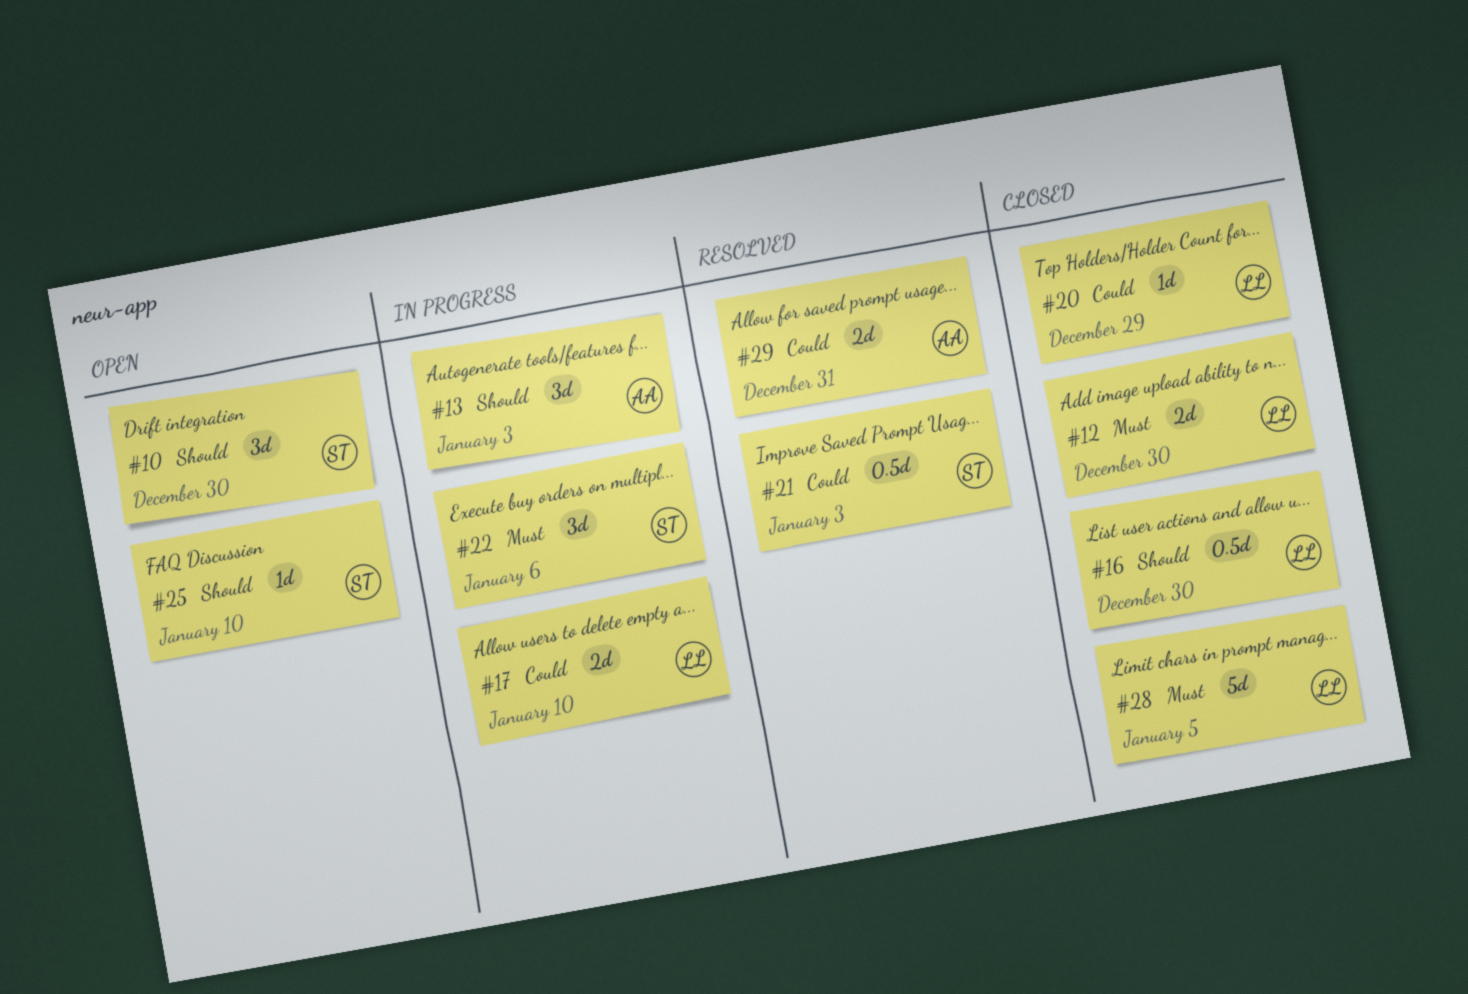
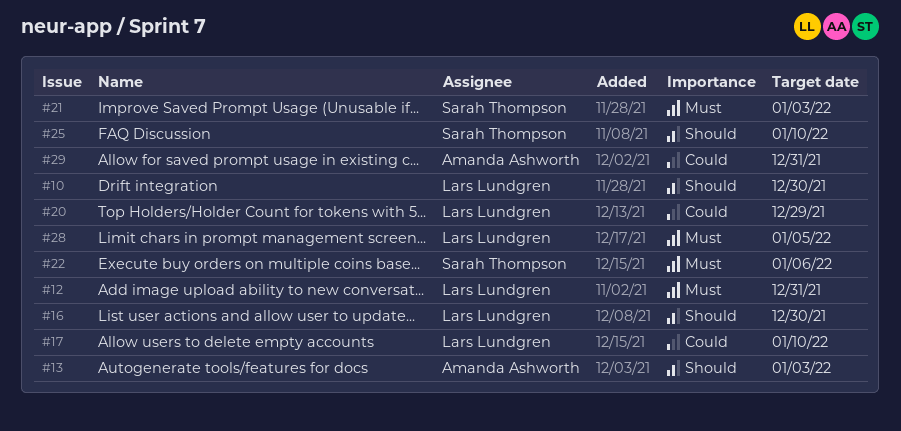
#10, owner: Sarah Thompson -> Lars Lundgren
#12, due: Dec 30 -> Dec 31
#21, priority: Could -> Must

